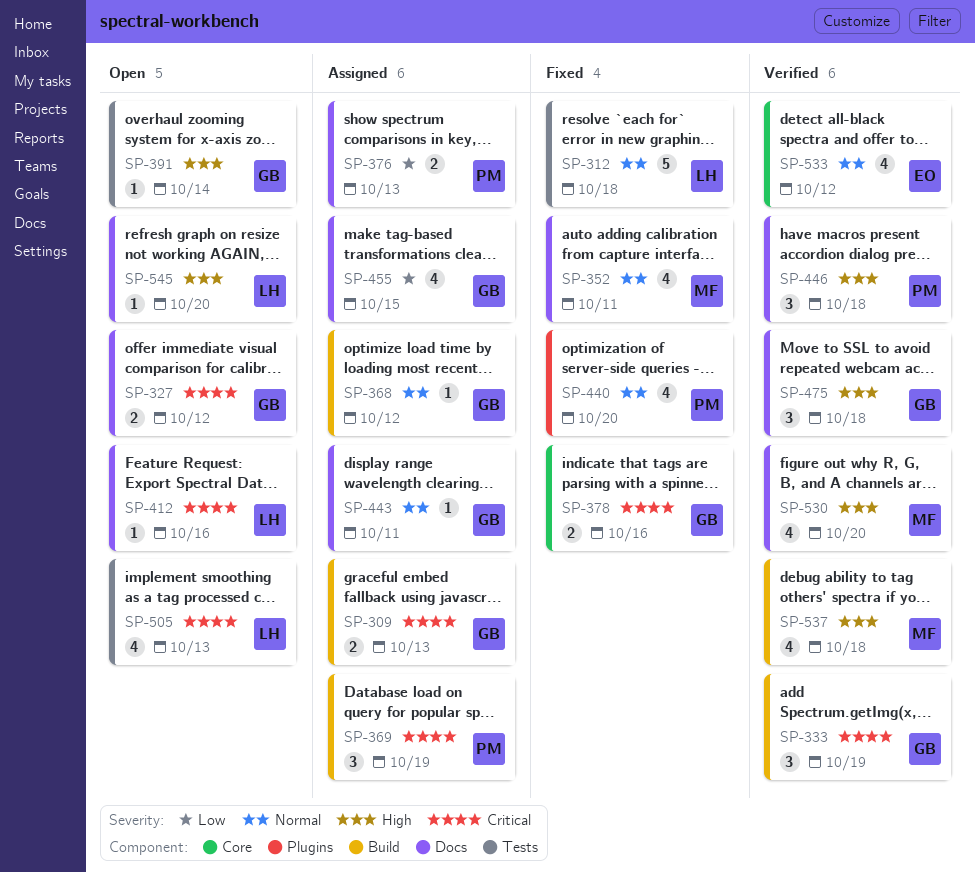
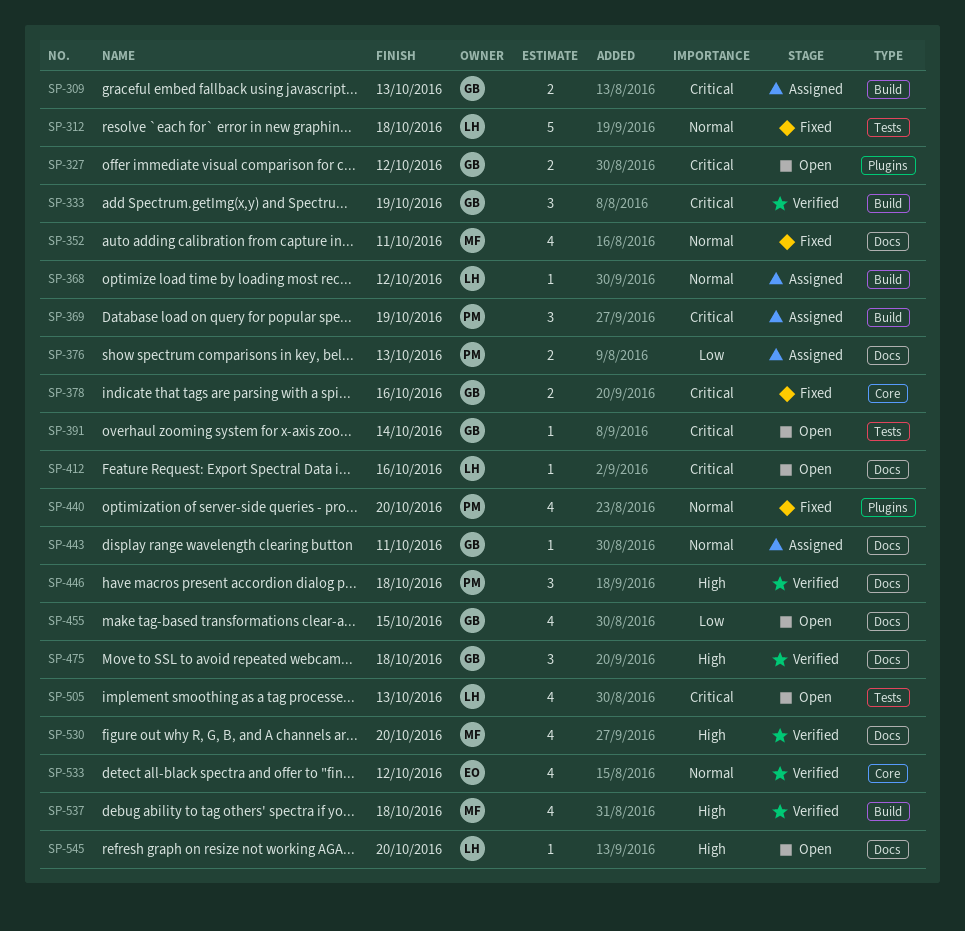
SP-327, label: Docs -> Plugins
SP-368, owner: GB -> LH
SP-391, priority: High -> Critical
SP-455, status: Assigned -> Open

